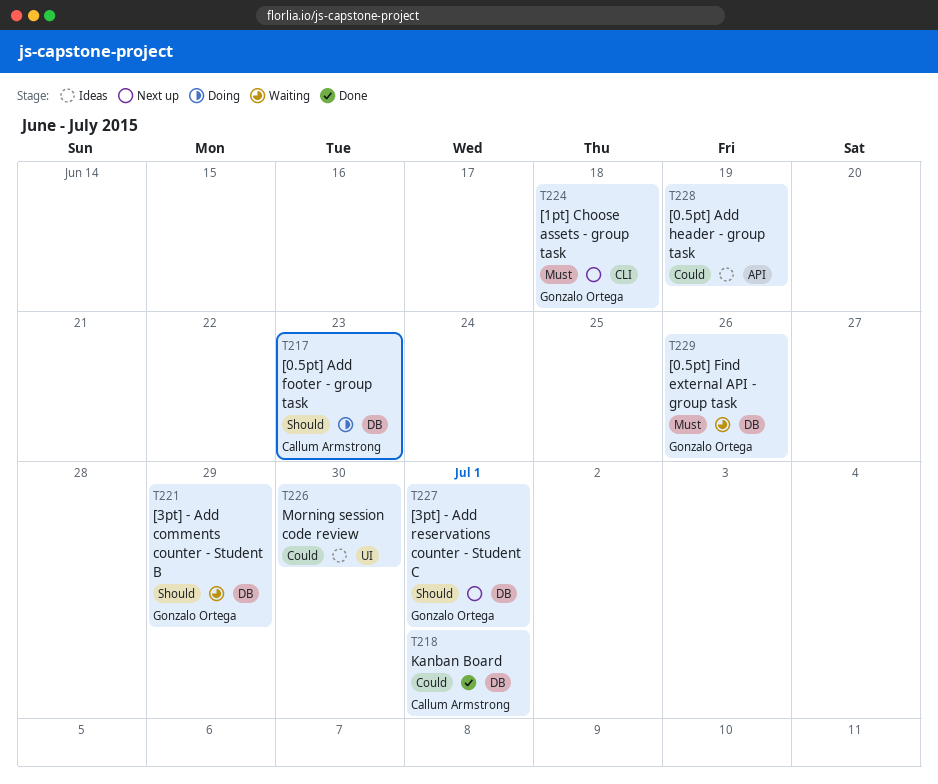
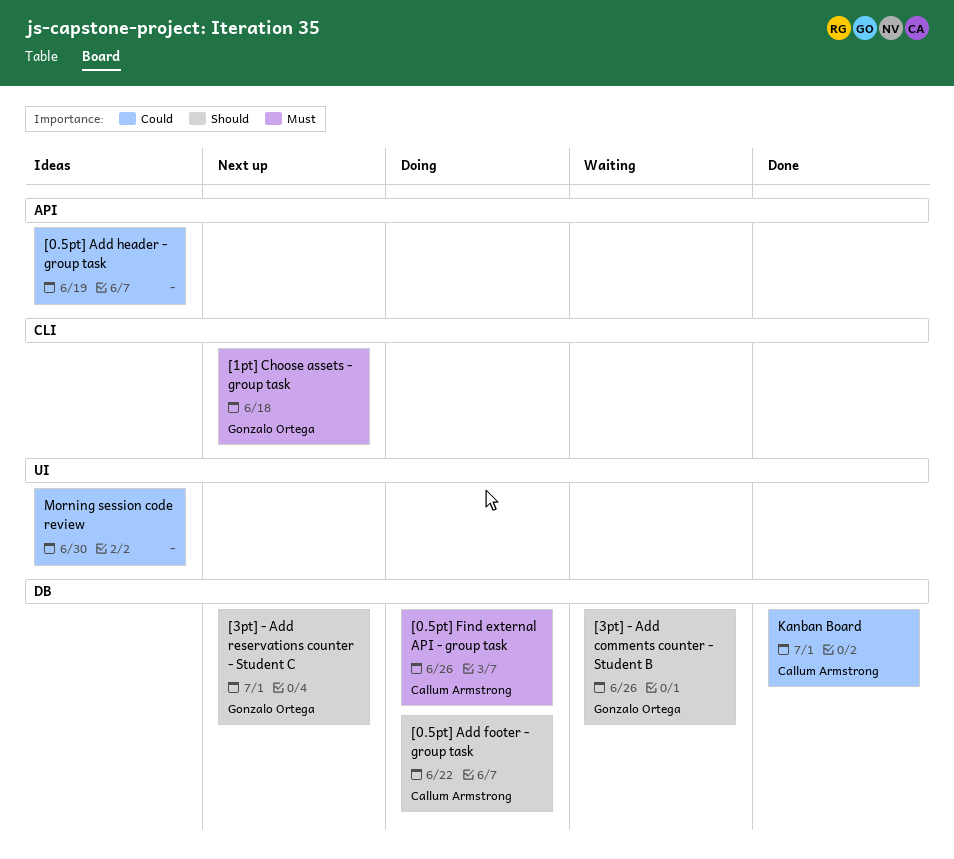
[0.5pt] Add footer - group task, due: Jun 23 -> Jun 22
[0.5pt] Find external API - group task, status: Waiting -> Doing
[0.5pt] Find external API - group task, owner: Gonzalo Ortega -> Callum Armstrong
[3pt] - Add comments counter - Student B, due: Jun 29 -> Jun 26

